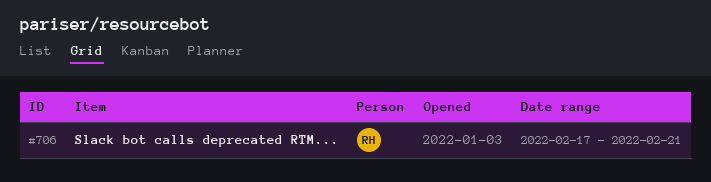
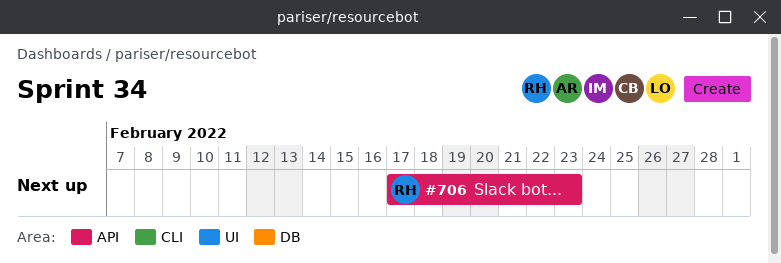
#706, due: Feb 21 -> Feb 23

